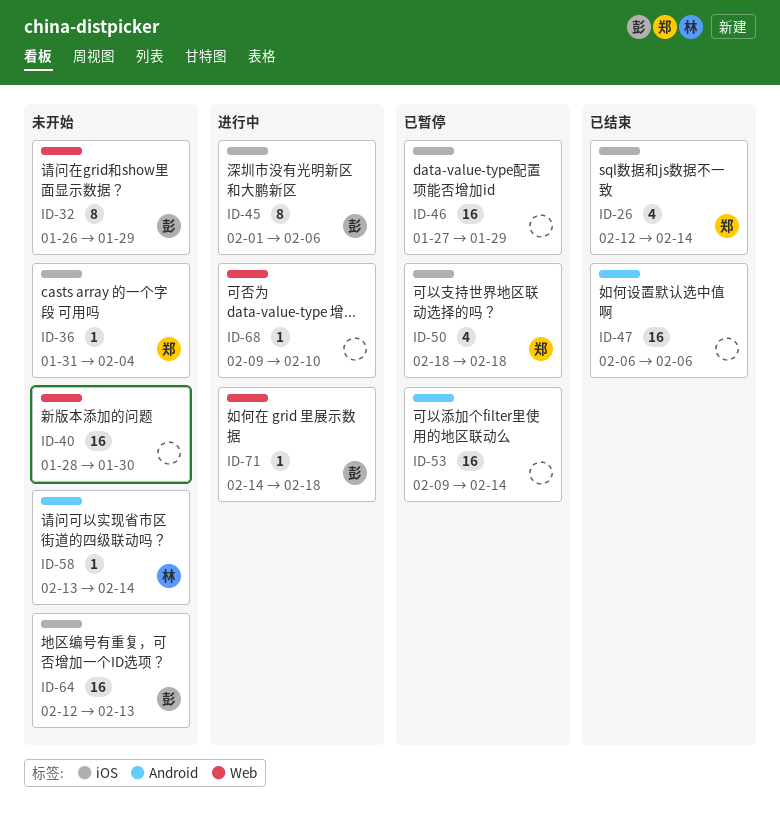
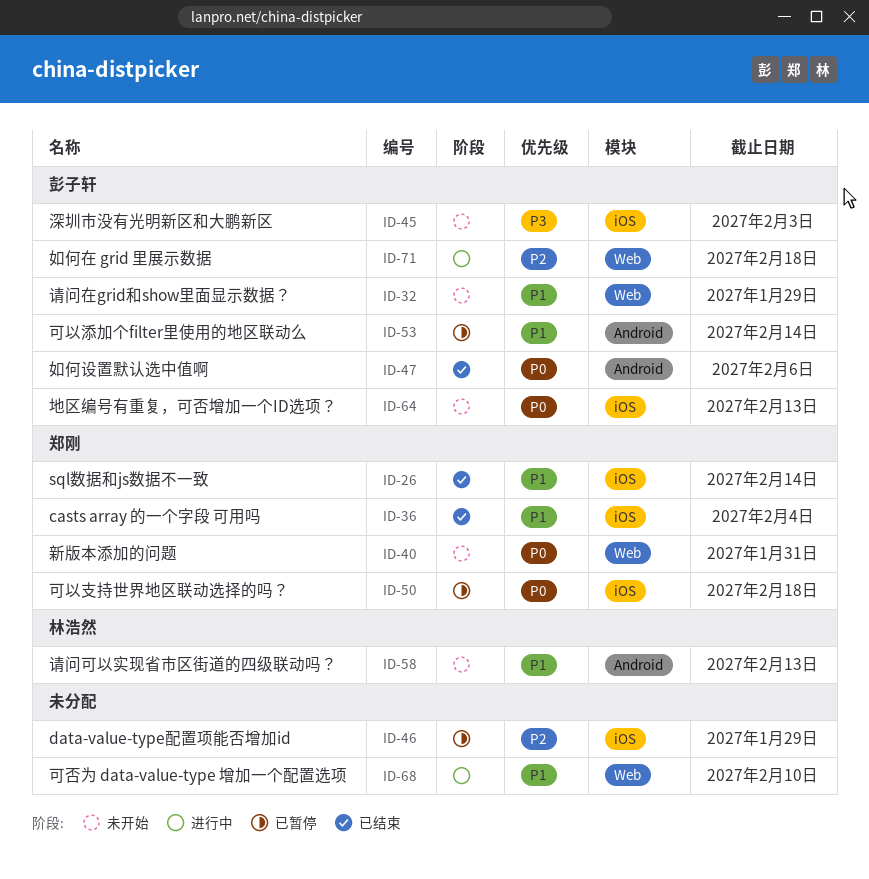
ID-36, status: 未开始 -> 已结束
ID-40, owner: none -> 郑刚
ID-40, due: Jan 30 -> Jan 31
ID-45, status: 进行中 -> 未开始
ID-45, due: Feb 6 -> Feb 3
ID-47, owner: none -> 彭子轩
ID-53, owner: none -> 彭子轩
ID-58, due: Feb 14 -> Feb 13

